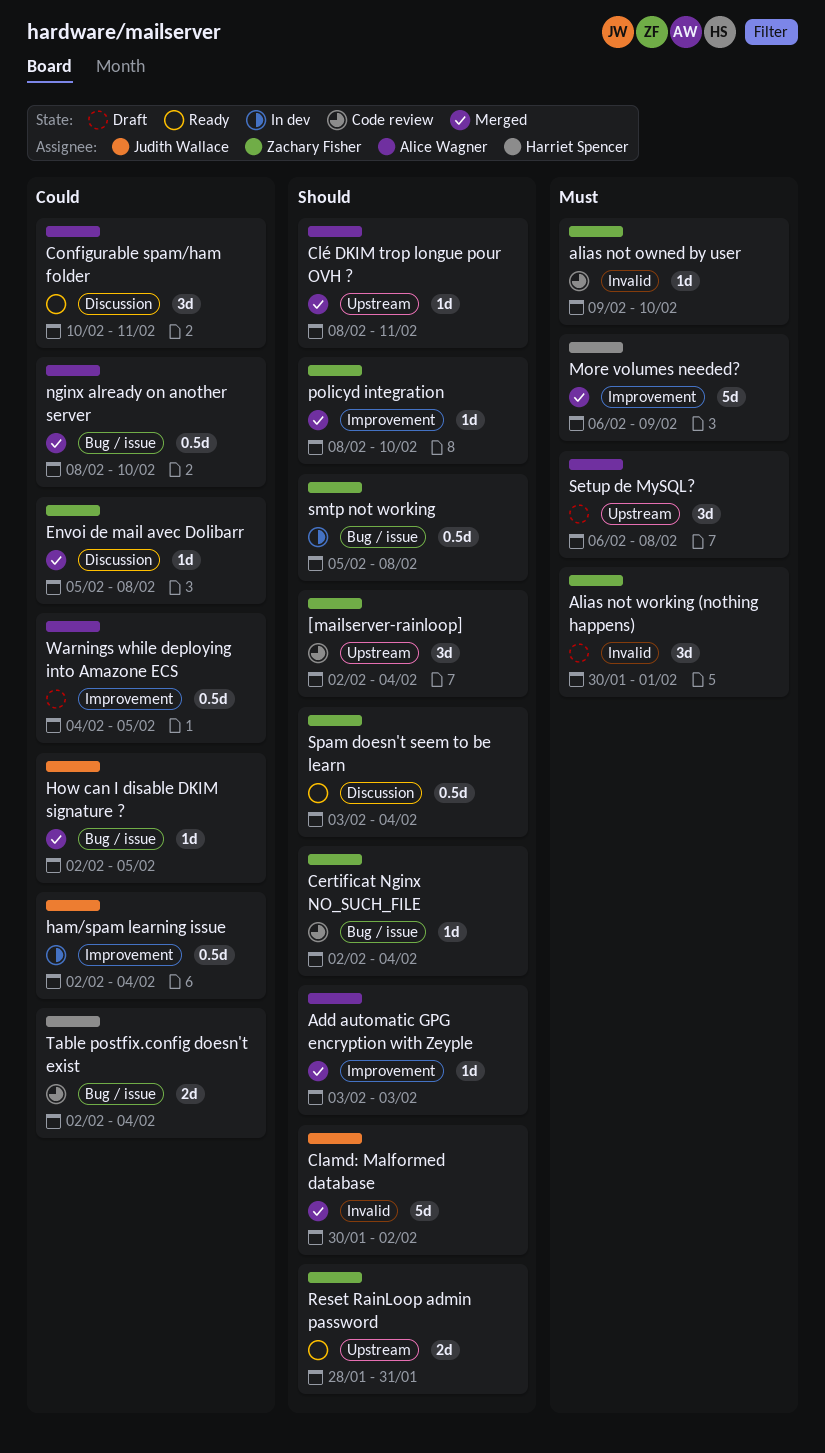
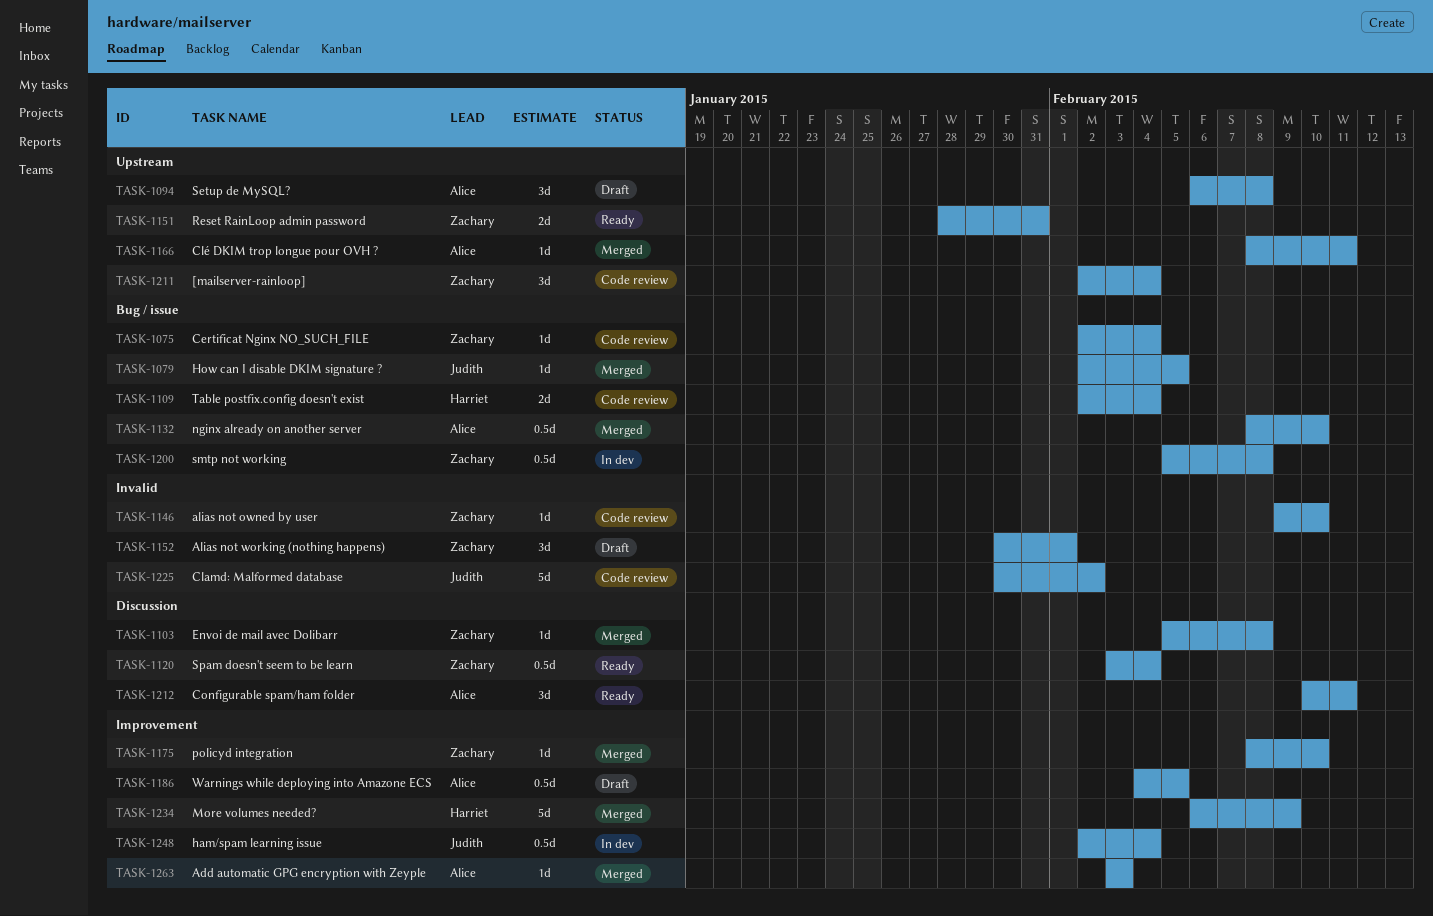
Clamd: Malformed database, status: Merged -> Code review

